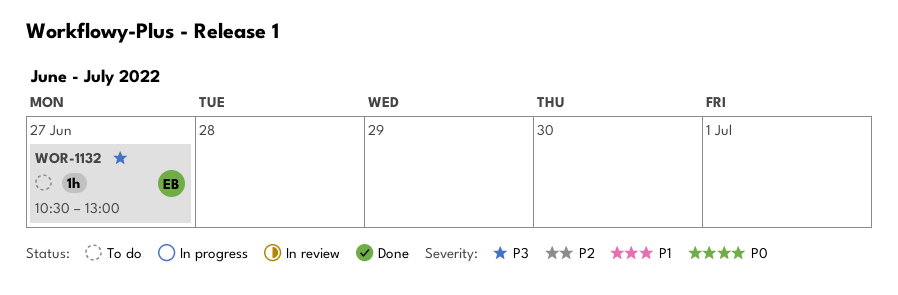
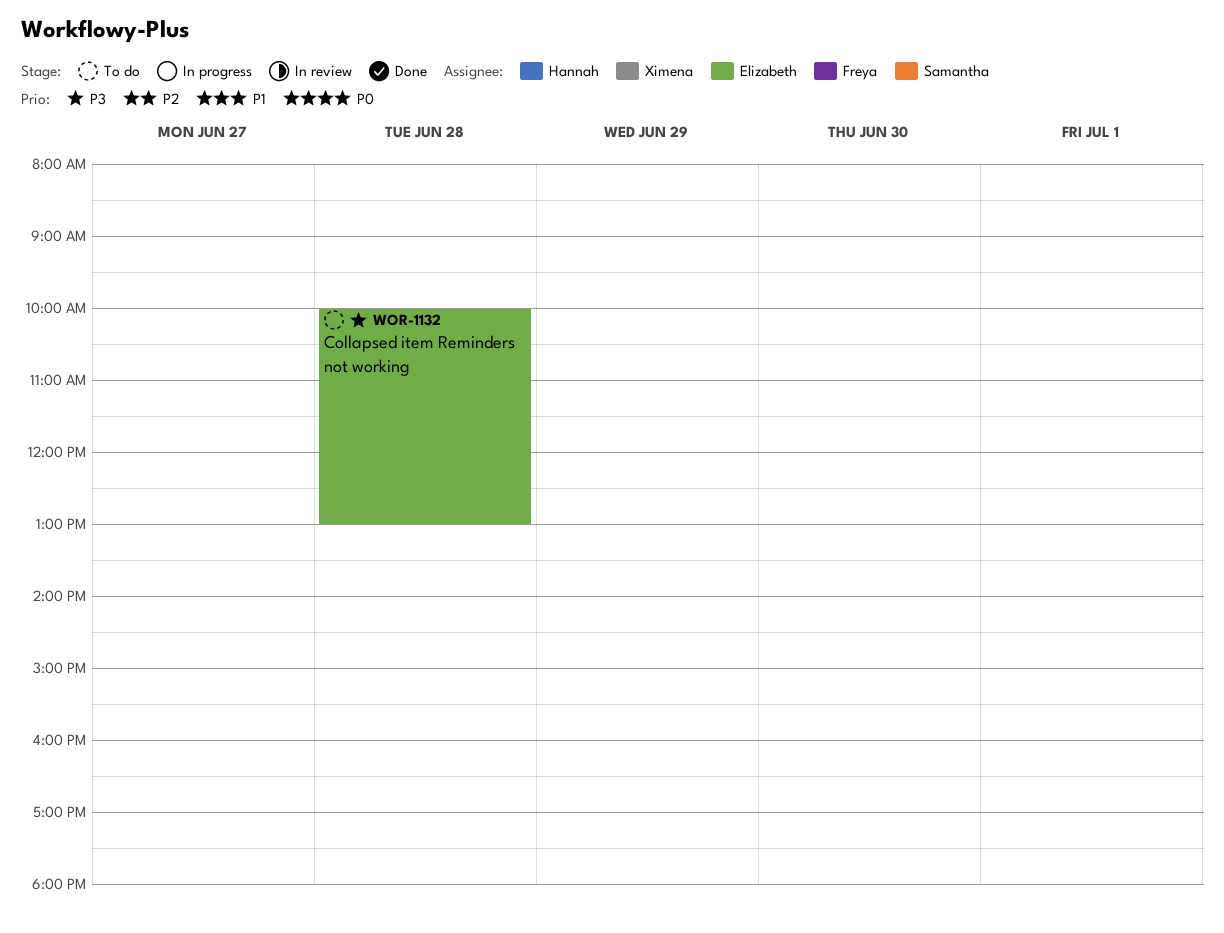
WOR-1132, day: Jun 27 -> Jun 28
WOR-1132, begins: 10:30 -> 10:00

